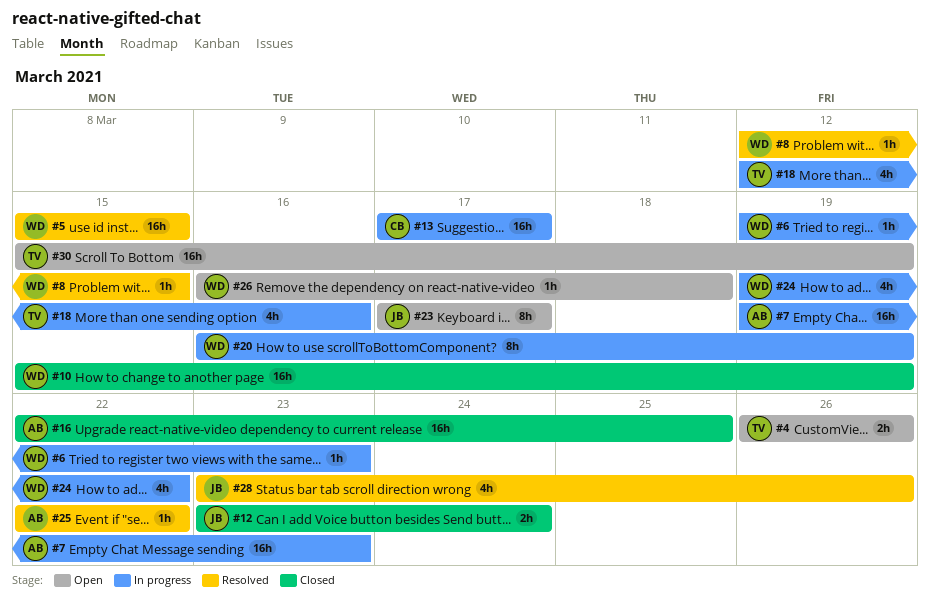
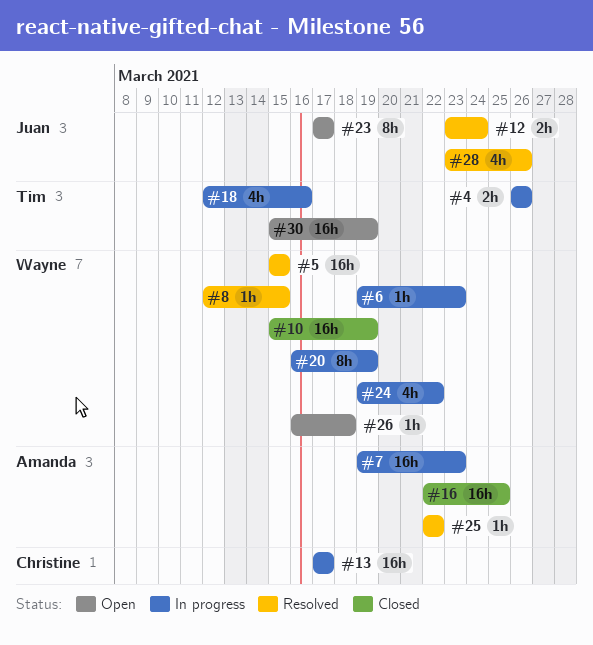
#4, status: Open -> In progress
#12, status: Closed -> Resolved

